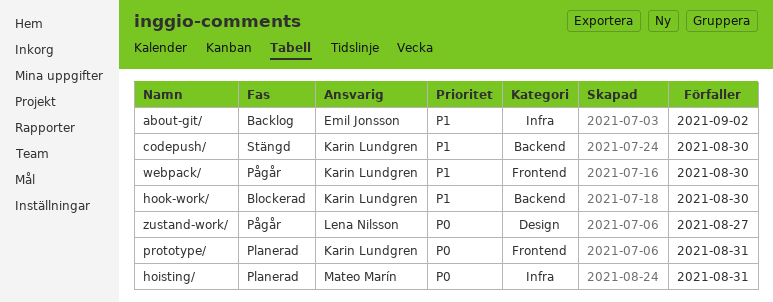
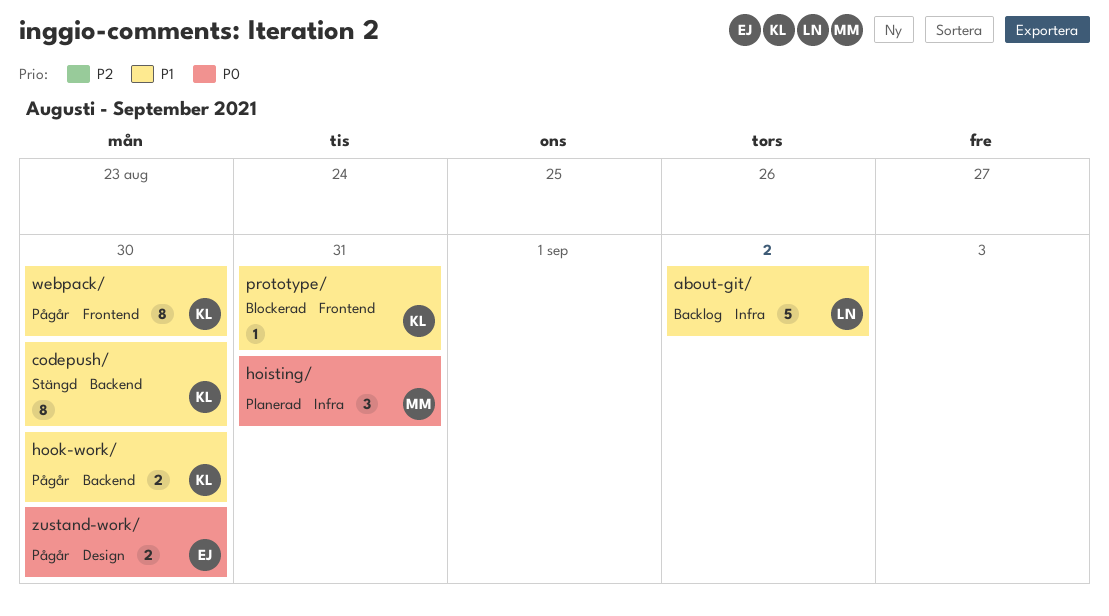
about-git/, owner: Emil Jonsson -> Lena Nilsson
hook-work/, status: Blockerad -> Pågår
prototype/, status: Planerad -> Blockerad
prototype/, priority: P0 -> P1
zustand-work/, owner: Lena Nilsson -> Emil Jonsson
zustand-work/, due: Aug 27 -> Aug 30

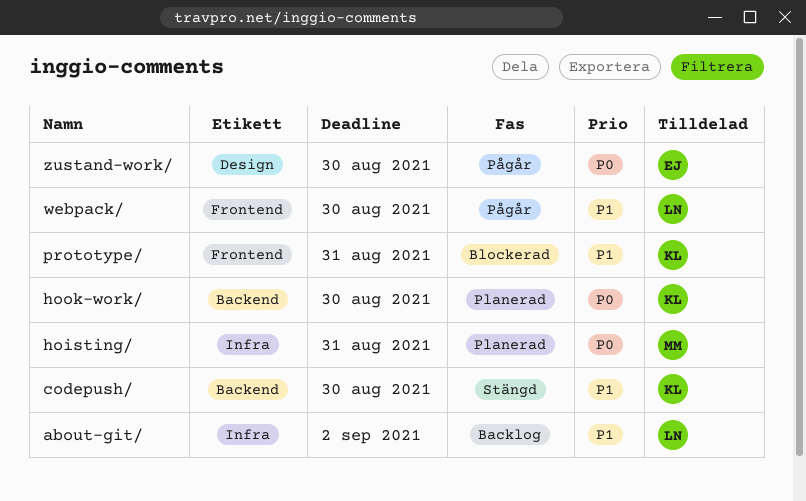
hook-work/, status: Pågår -> Planerad
hook-work/, priority: P1 -> P0
webpack/, owner: KL -> LN

